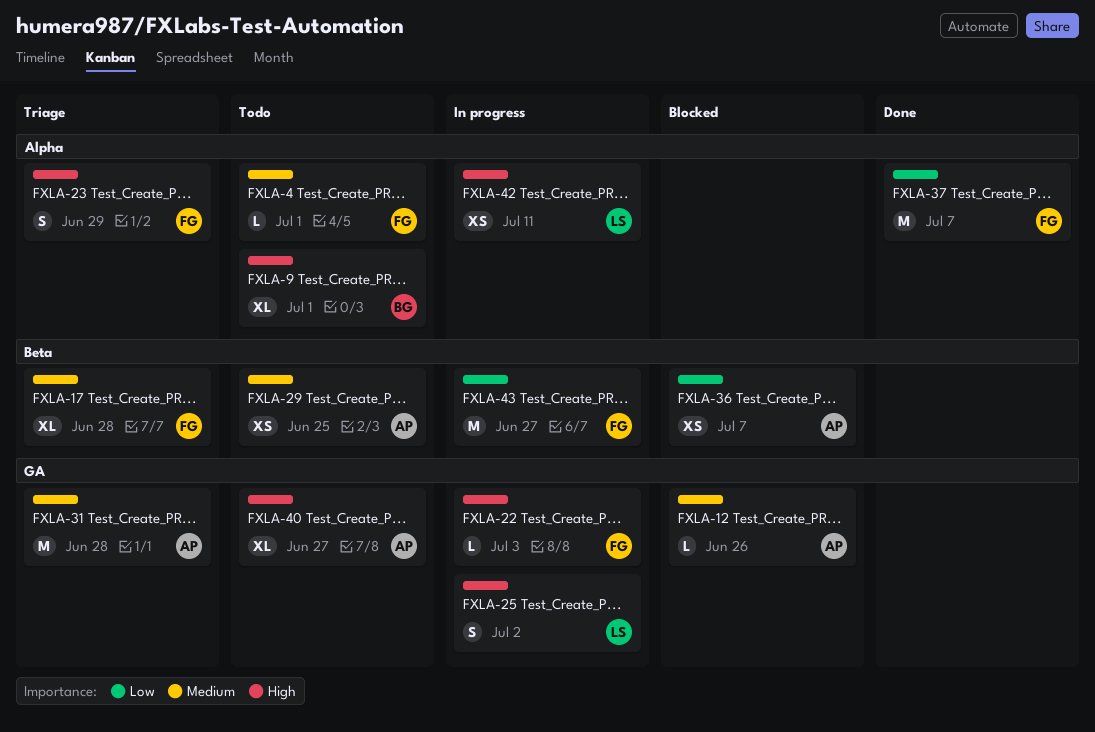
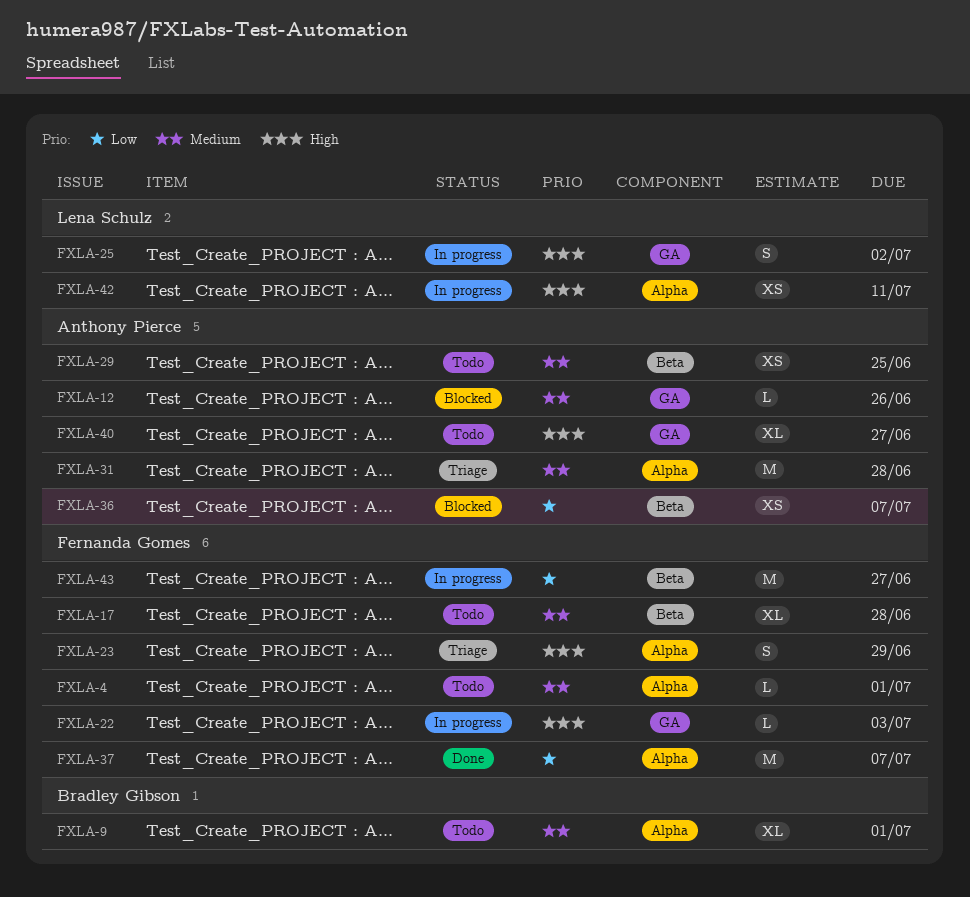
FXLA-9, priority: High -> Medium
FXLA-17, status: Triage -> Todo
FXLA-31, label: GA -> Alpha

